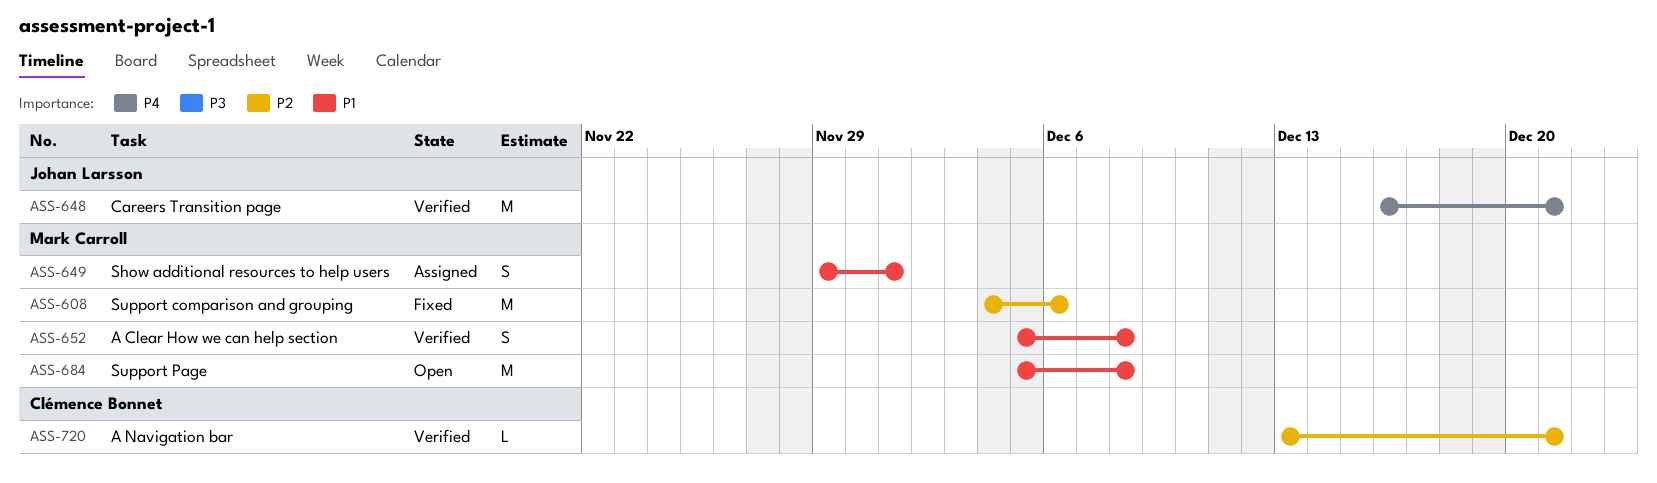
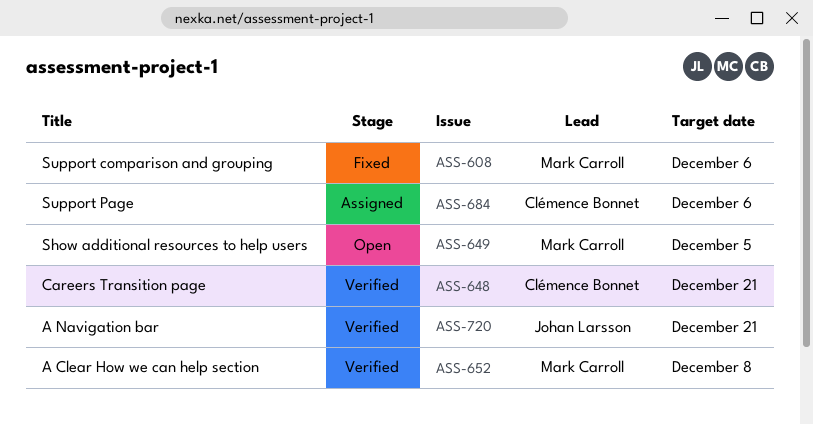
ASS-648, owner: Johan Larsson -> Clémence Bonnet
ASS-649, status: Assigned -> Open
ASS-649, due: Dec 1 -> Dec 5
ASS-684, status: Open -> Assigned
ASS-684, owner: Mark Carroll -> Clémence Bonnet
ASS-684, due: Dec 8 -> Dec 6
ASS-720, owner: Clémence Bonnet -> Johan Larsson

